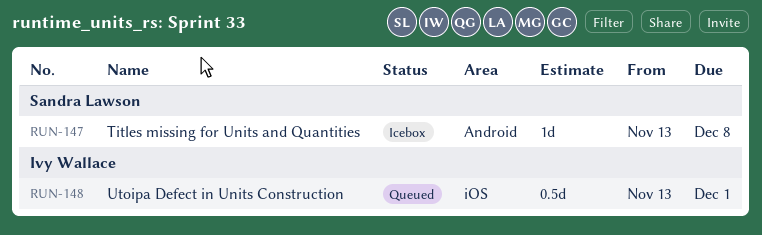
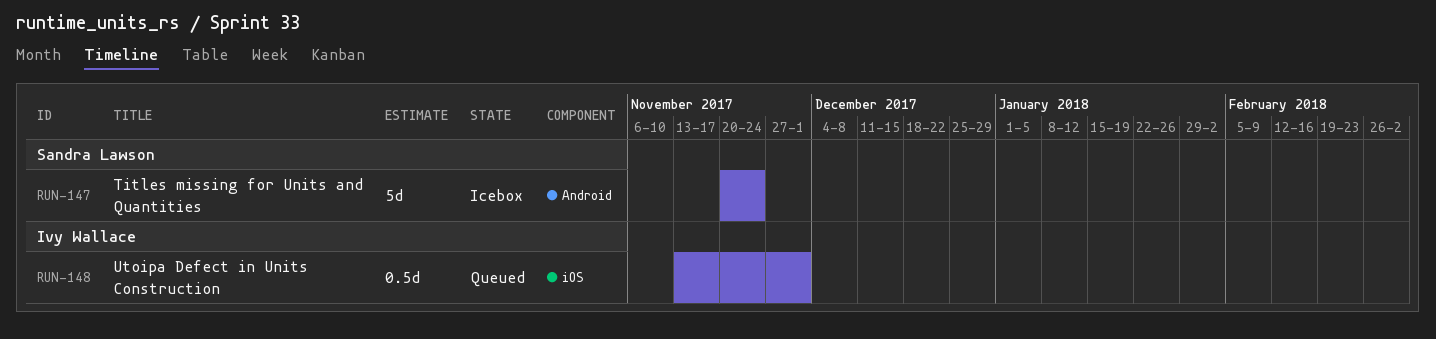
RUN-147, estimate: 1d -> 5d
RUN-147, start: Nov 13 -> Nov 20
RUN-147, due: Dec 8 -> Nov 24

